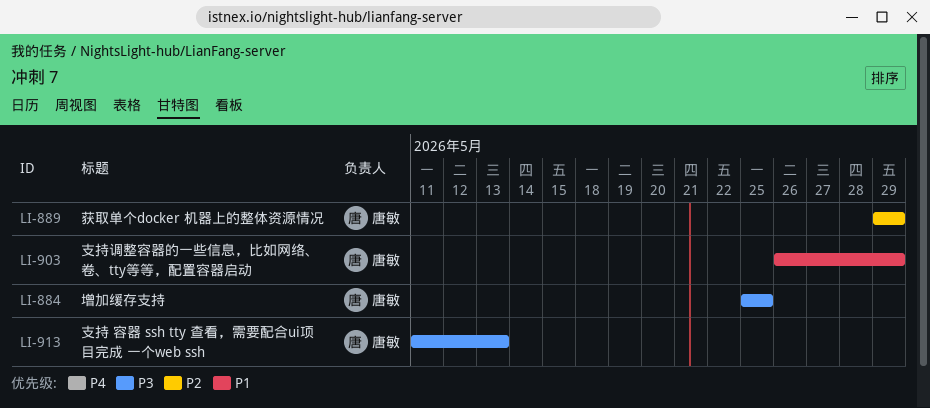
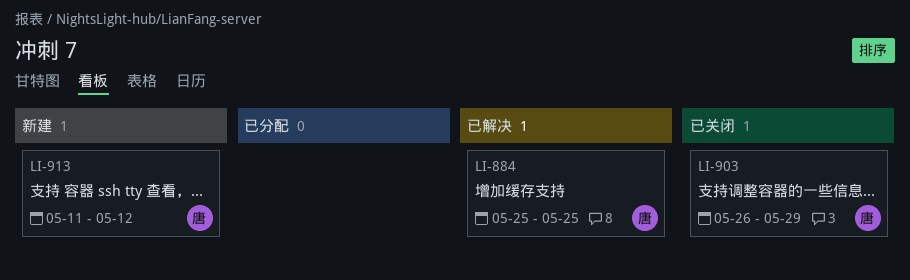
LI-889: present -> none
LI-913, due: May 13 -> May 12

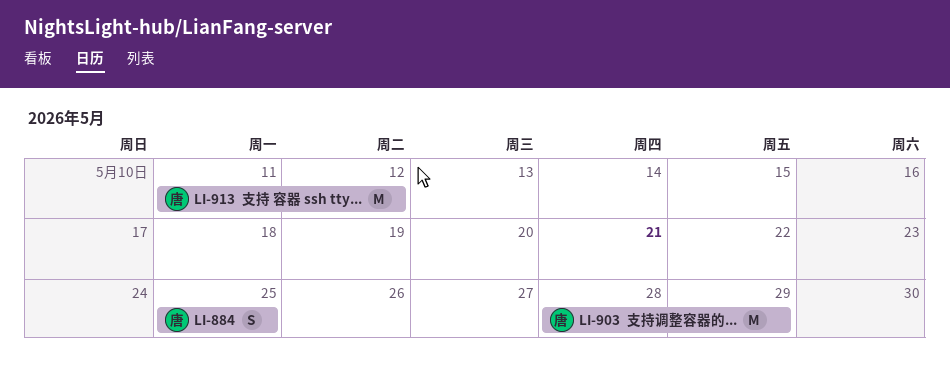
LI-903, start: May 26 -> May 28

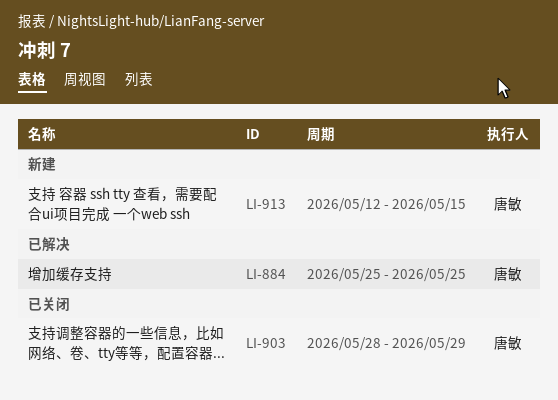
LI-913, start: May 11 -> May 12
LI-913, due: May 12 -> May 15

